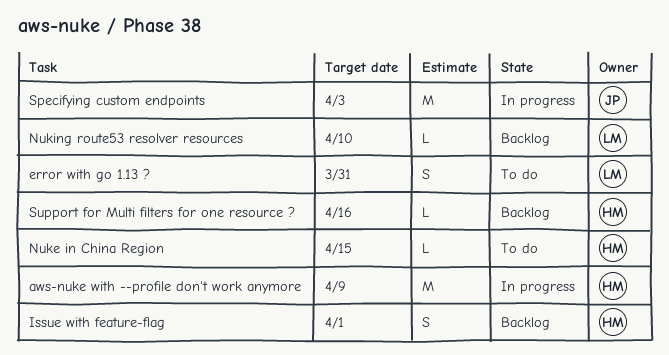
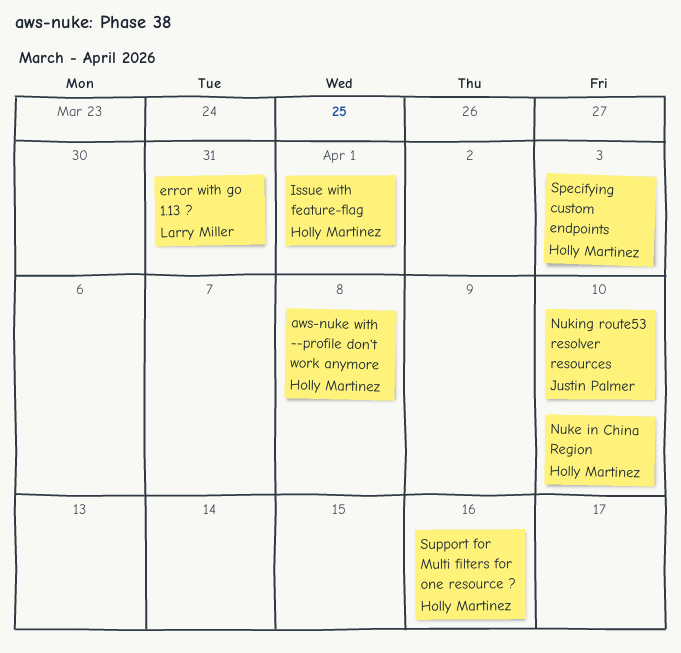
aws-nuke with --profile don't work anymore, due: Apr 9 -> Apr 8
Nuke in China Region, due: Apr 15 -> Apr 10
Nuking route53 resolver resources, owner: Larry Miller -> Justin Palmer
Specifying custom endpoints, owner: Justin Palmer -> Holly Martinez

